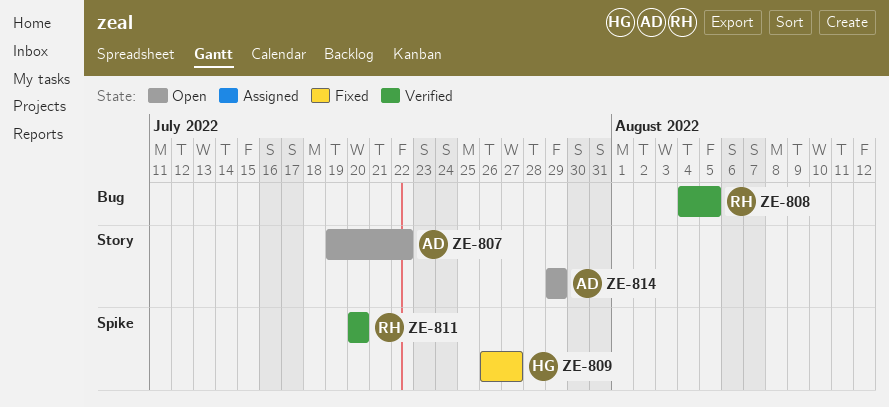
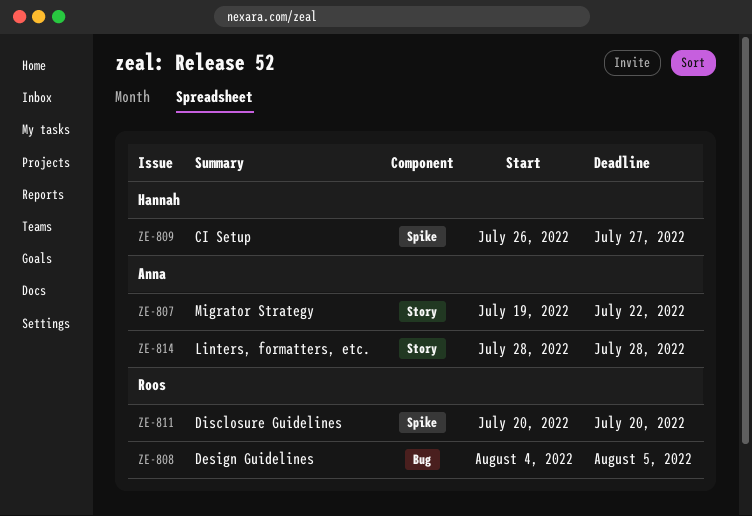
ZE-814, start: Jul 29 -> Jul 28
ZE-814, due: Jul 29 -> Jul 28

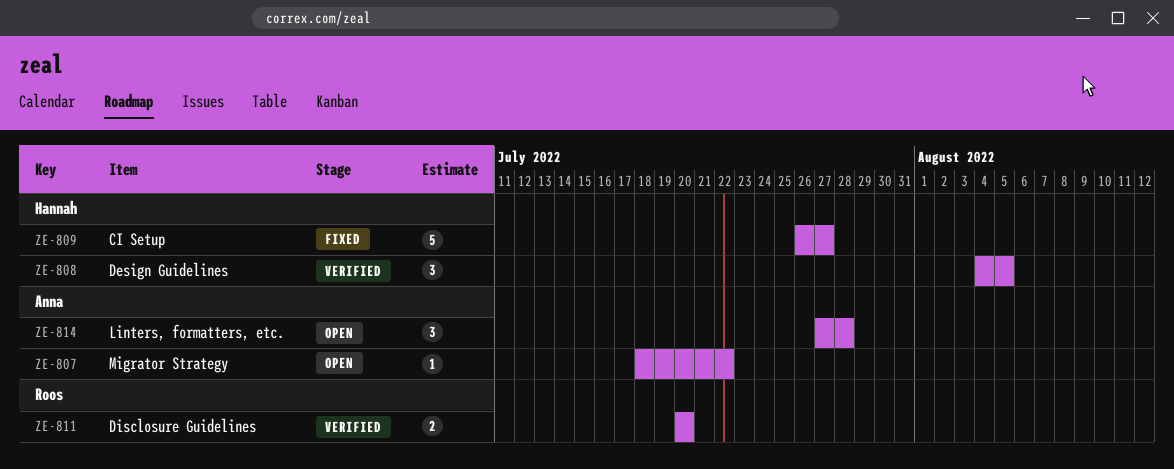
ZE-807, start: Jul 19 -> Jul 18
ZE-808, owner: Roos -> Hannah
ZE-814, start: Jul 28 -> Jul 27

